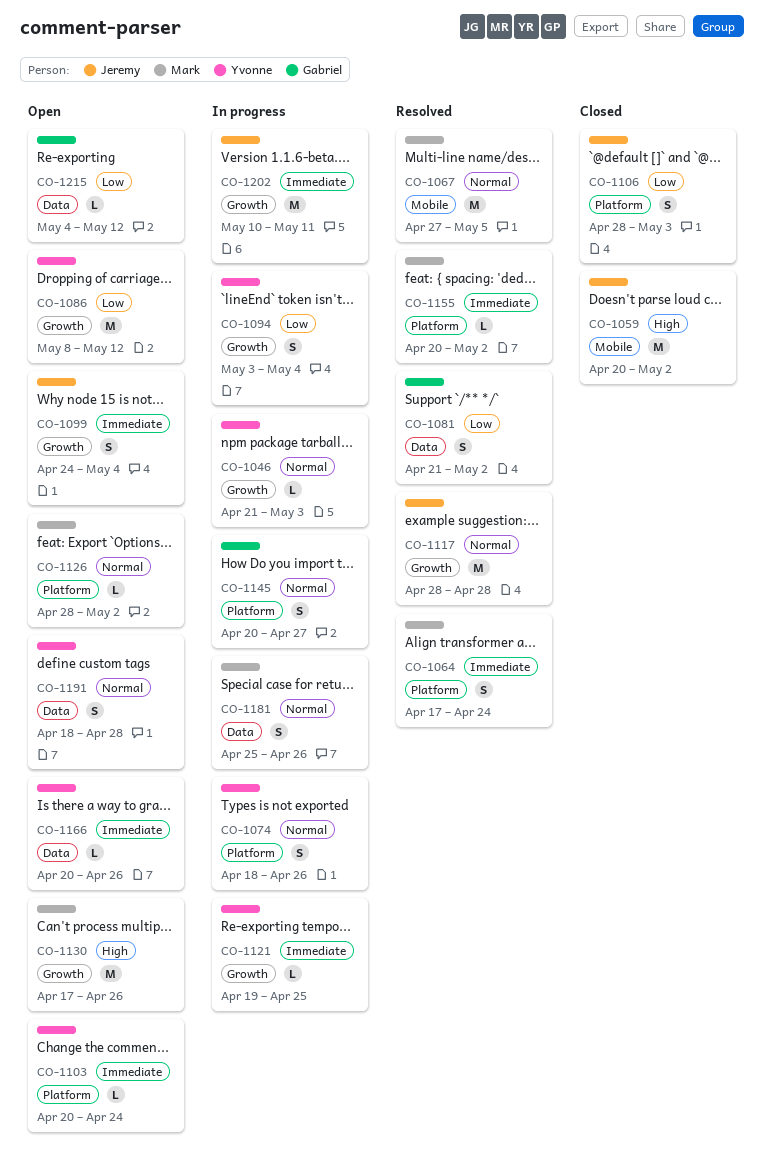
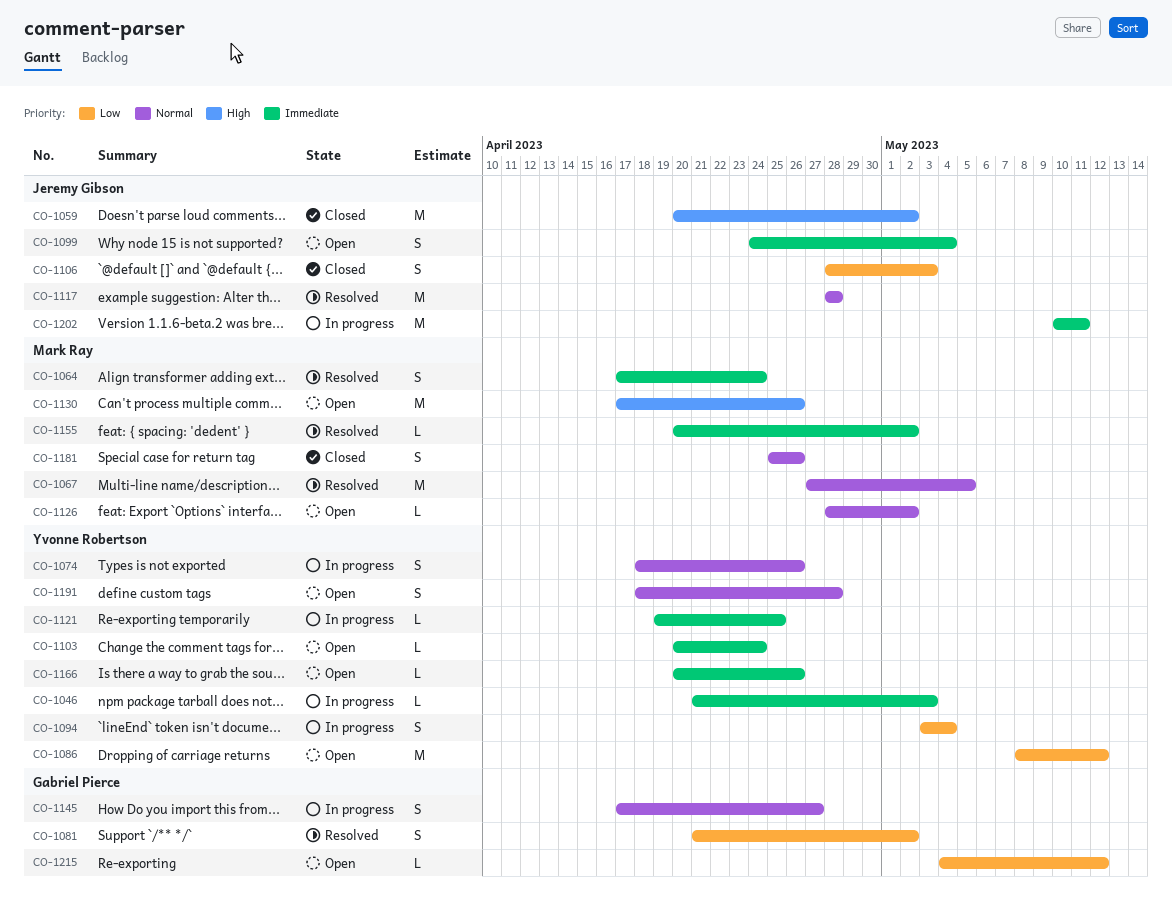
CO-1046, priority: Normal -> Immediate
CO-1145, start: Apr 20 -> Apr 17
CO-1181, status: In progress -> Closed

